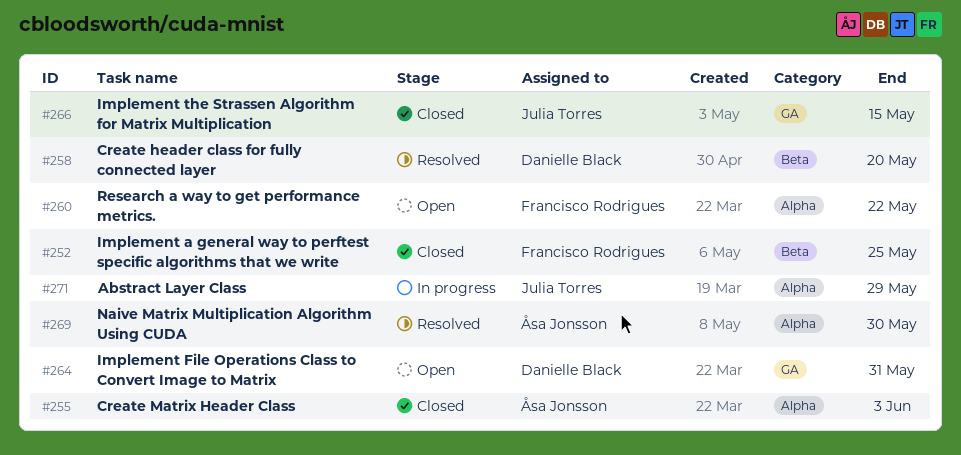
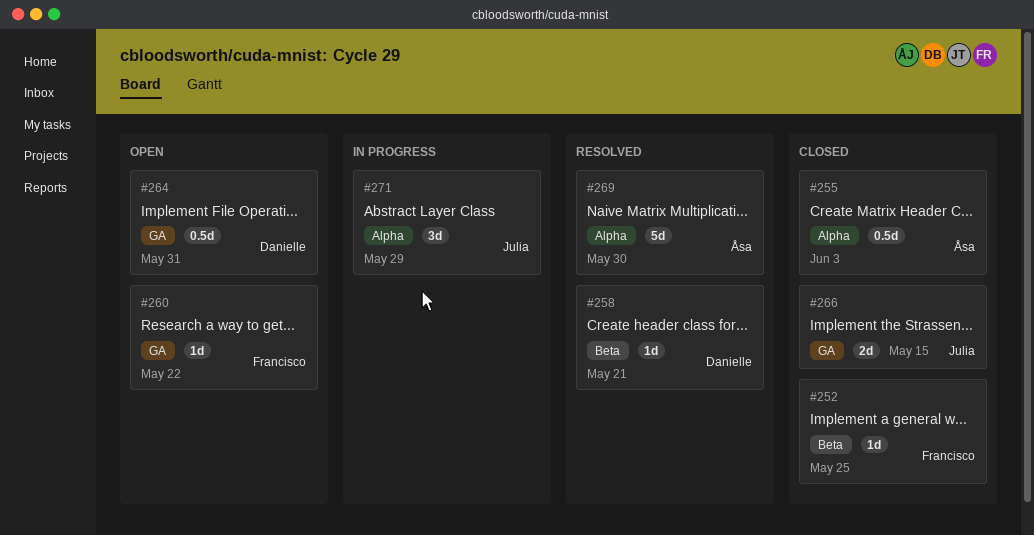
#258, due: May 20 -> May 21
#260, label: Alpha -> GA

